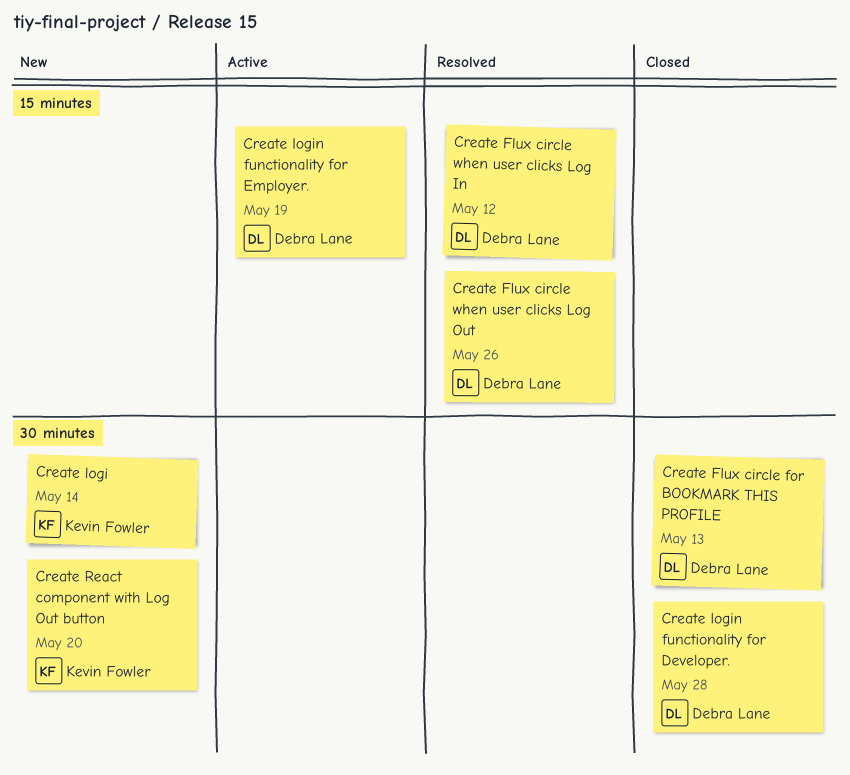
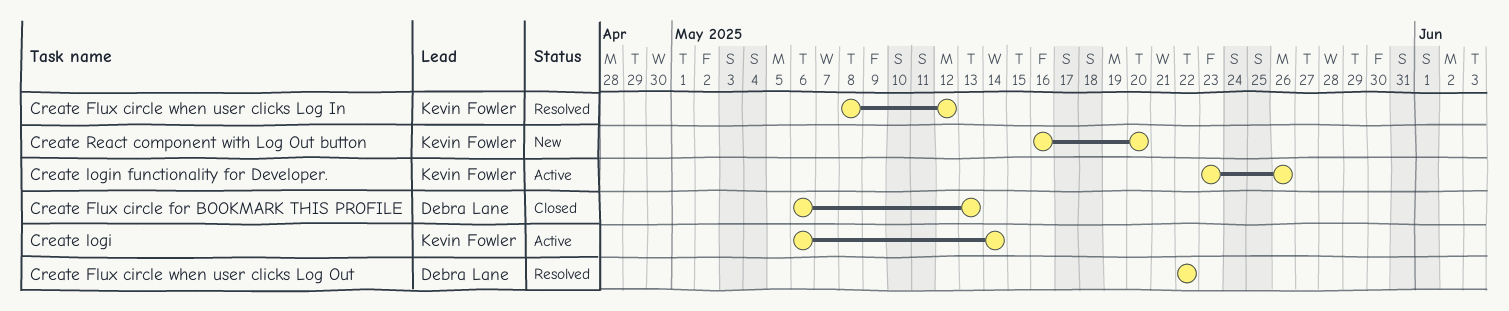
Create Flux circle when user clicks Log In, owner: Debra Lane -> Kevin Fowler
Create Flux circle when user clicks Log Out, due: May 26 -> May 22
Create logi, status: New -> Active
Create login functionality for Developer., status: Closed -> Active
Create login functionality for Developer., owner: Debra Lane -> Kevin Fowler
Create login functionality for Developer., due: May 28 -> May 26
Create login functionality for Employer.: present -> none

